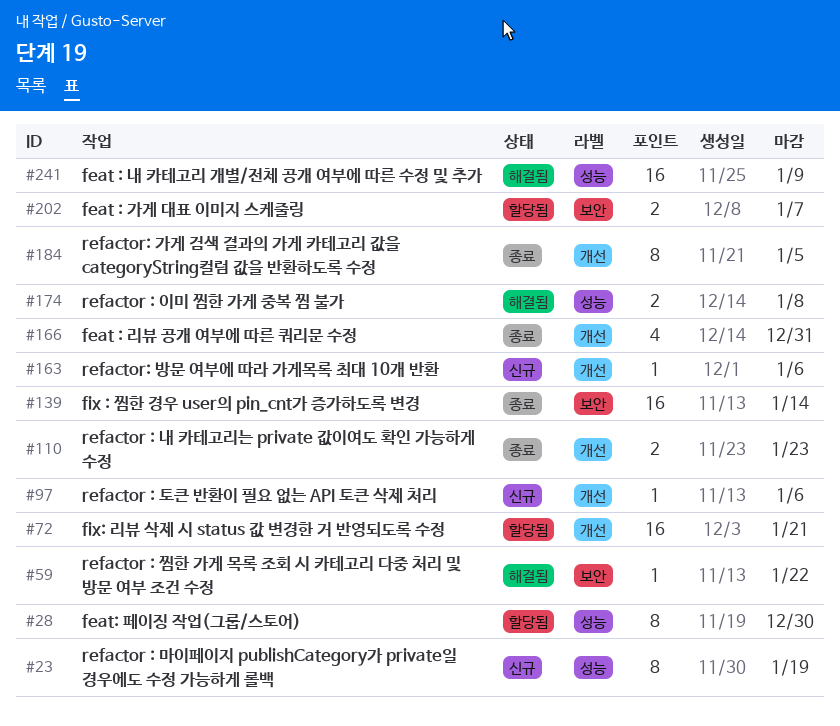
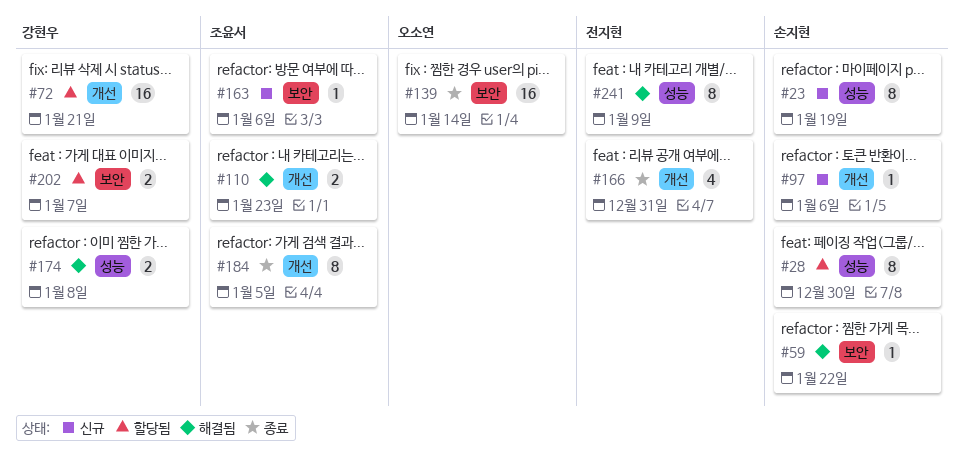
#110, status: 종료 -> 해결됨
#163, label: 개선 -> 보안
#241, estimate: 16 -> 8

